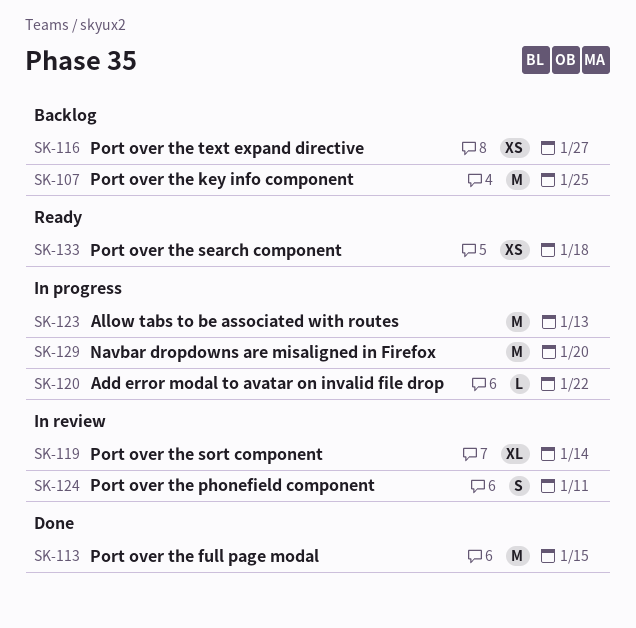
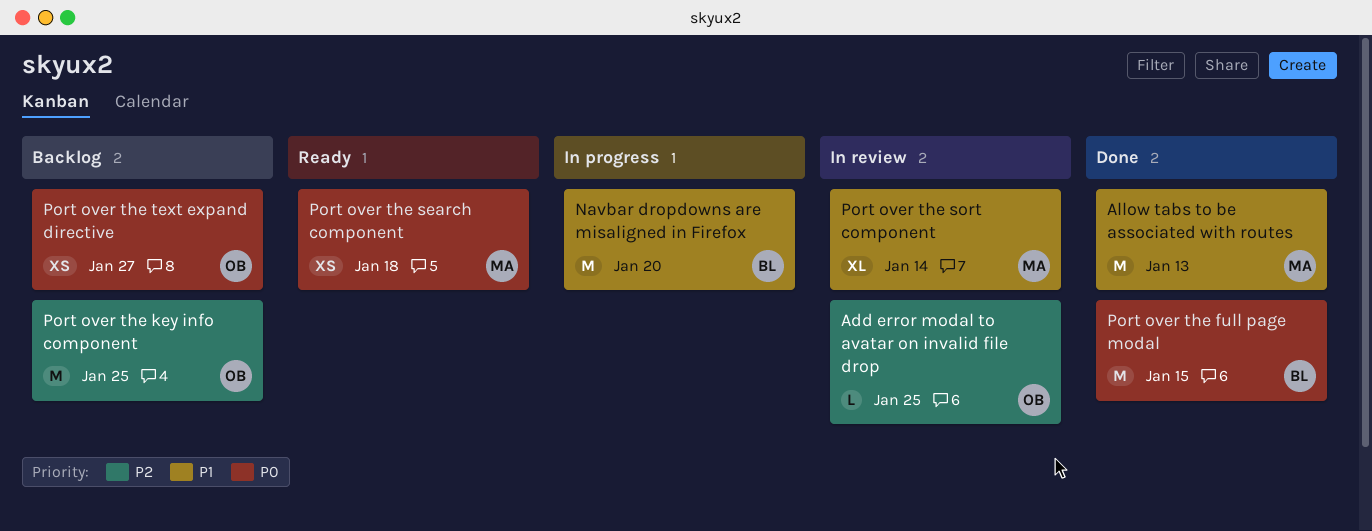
Add error modal to avatar on invalid file drop, status: In progress -> In review
Add error modal to avatar on invalid file drop, due: Jan 22 -> Jan 25
Allow tabs to be associated with routes, status: In progress -> Done
Port over the phonefield component: present -> none

